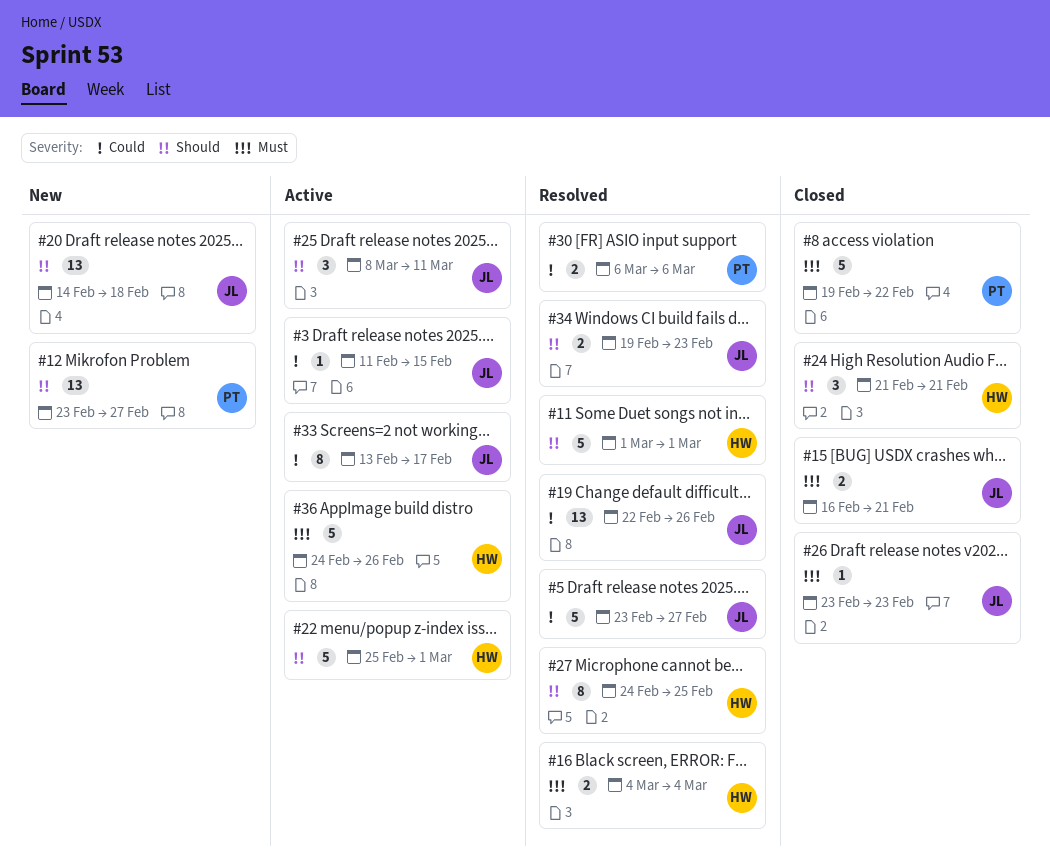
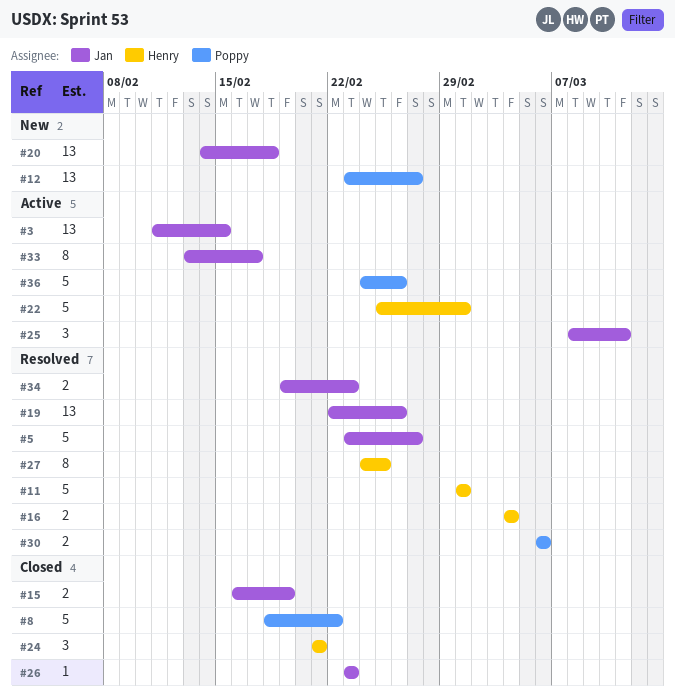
#3, estimate: 1 -> 13
#8, start: Feb 19 -> Feb 18
#15, due: Feb 21 -> Feb 19
#36, owner: Henry -> Poppy

